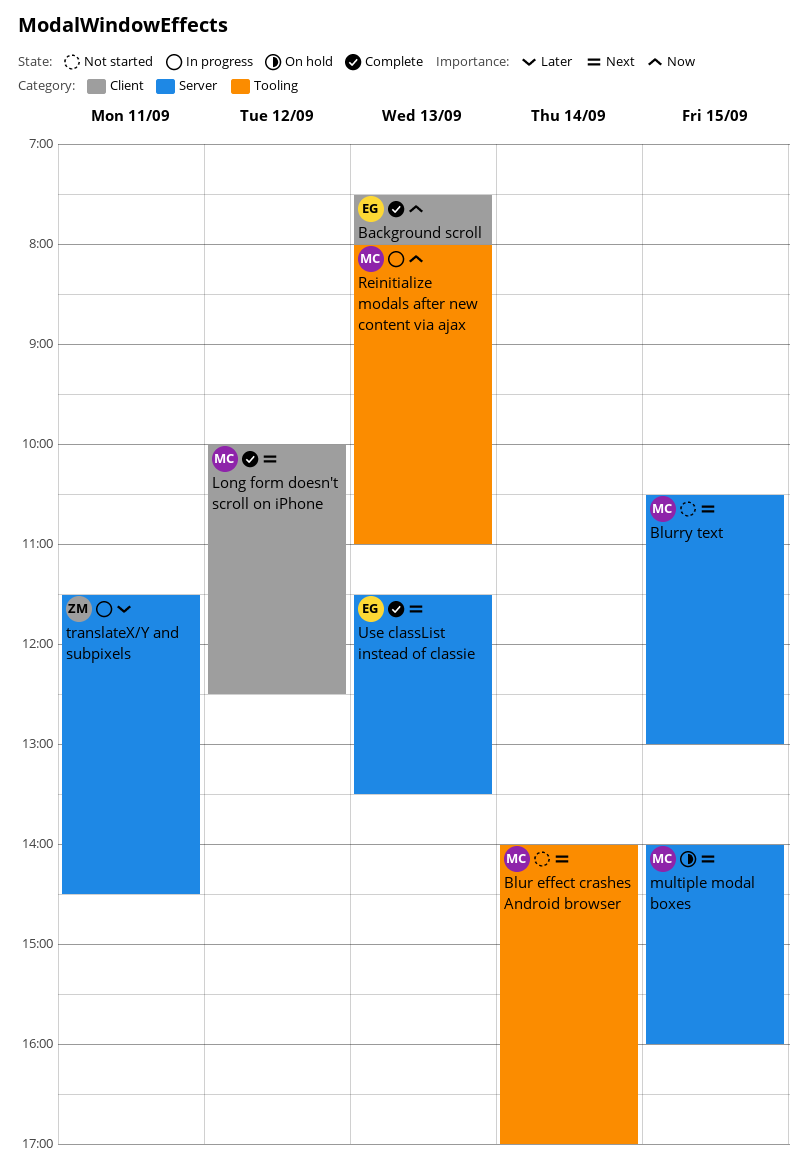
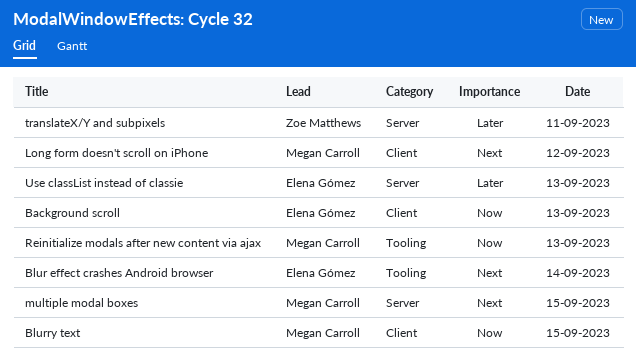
Blur effect crashes Android browser, owner: Megan Carroll -> Elena Gómez
Blurry text, priority: Next -> Now
Blurry text, label: Server -> Client
Use classList instead of classie, priority: Next -> Later

